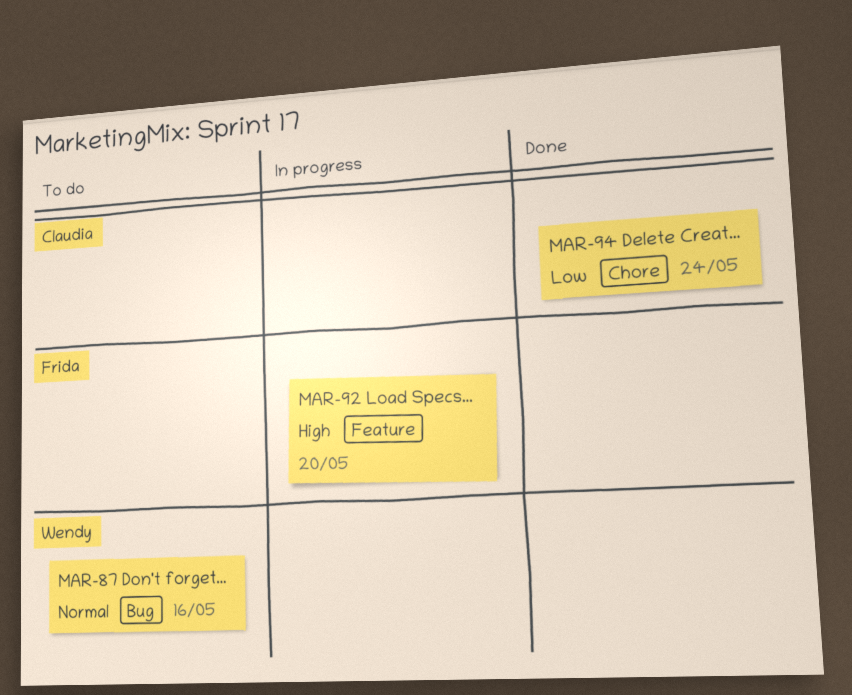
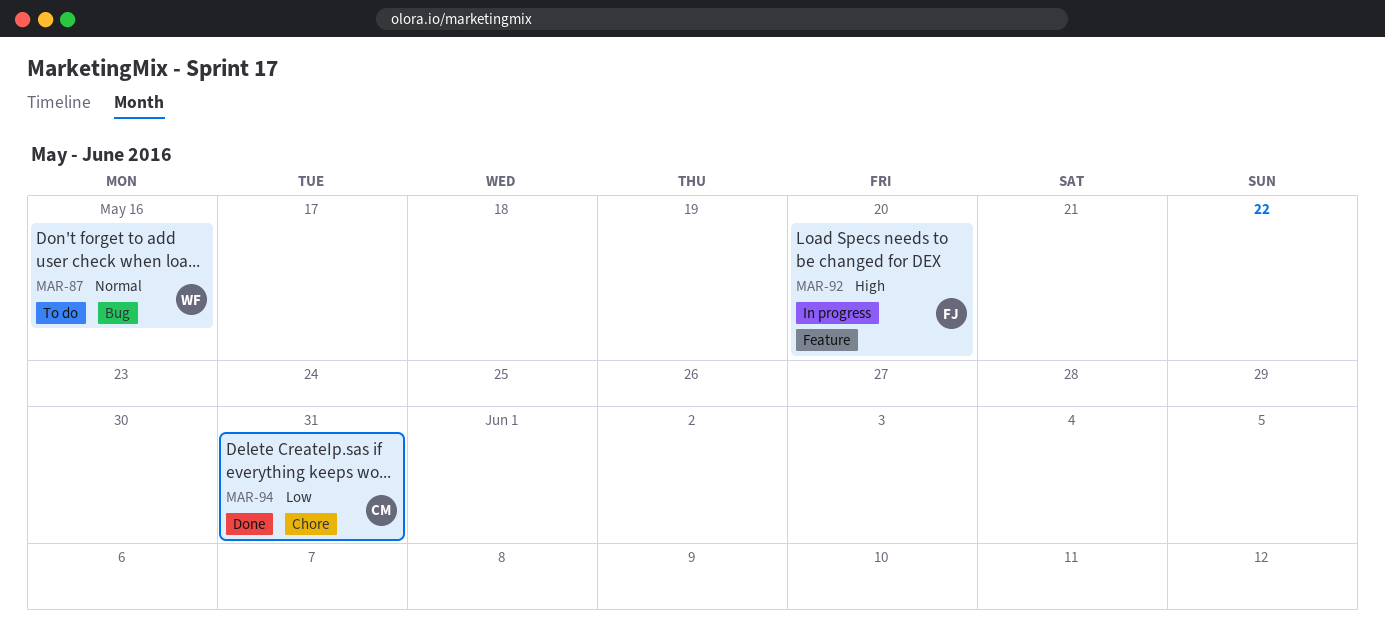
MAR-94, due: May 24 -> May 31

